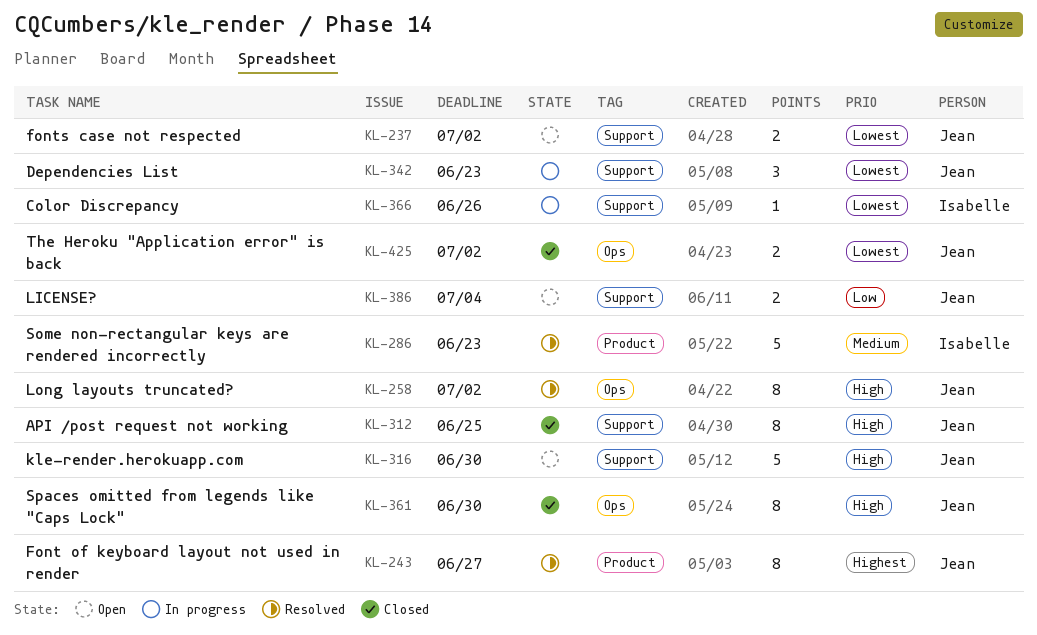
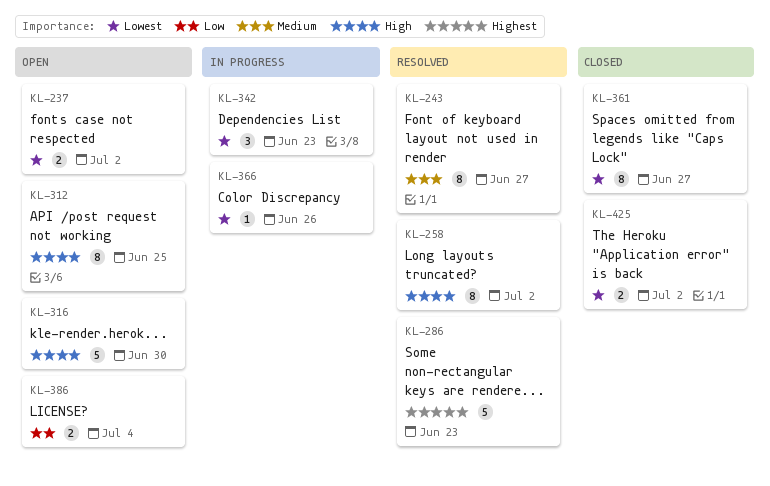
KL-243, priority: Highest -> Medium
KL-286, priority: Medium -> Highest
KL-312, status: Closed -> Open
KL-361, priority: High -> Lowest
KL-361, due: Jun 30 -> Jun 27

